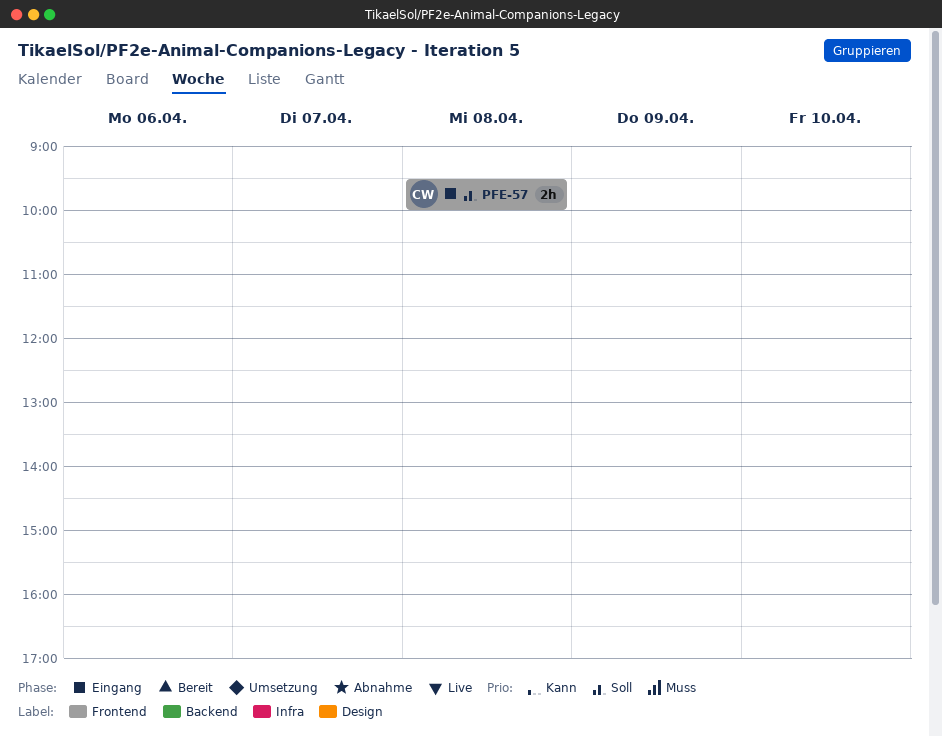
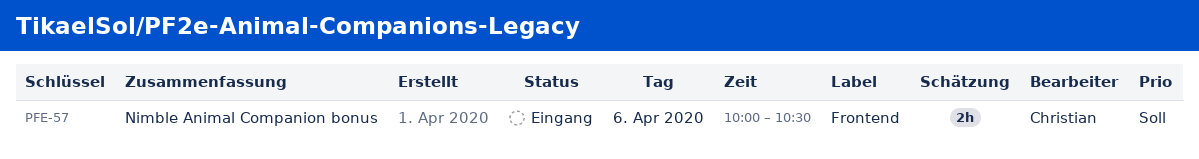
PFE-57, day: Apr 8 -> Apr 6
PFE-57, begins: 09:30 -> 10:00
PFE-57, ends: 10:00 -> 10:30

